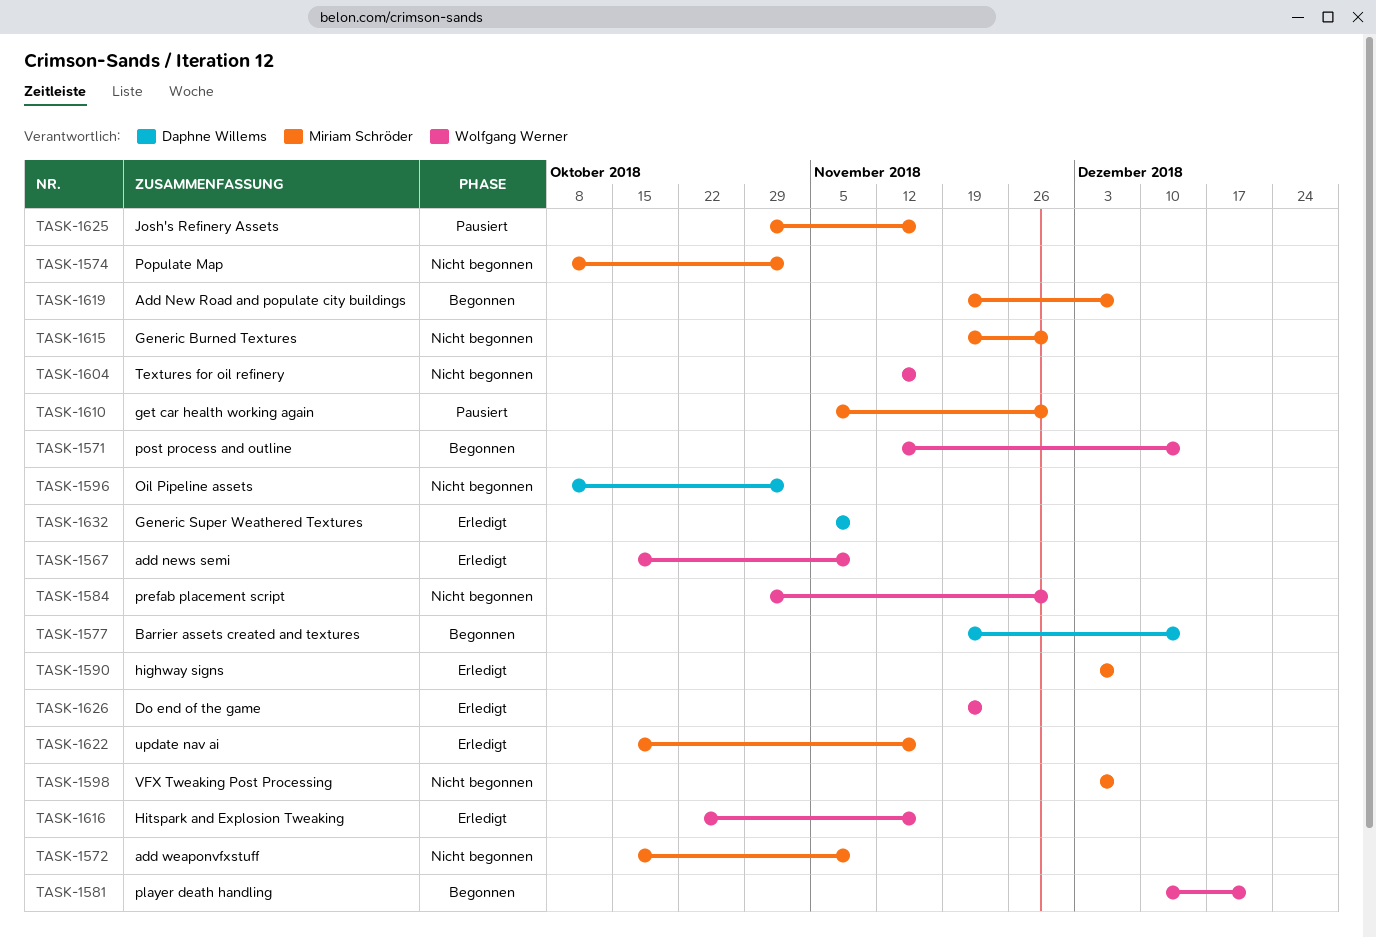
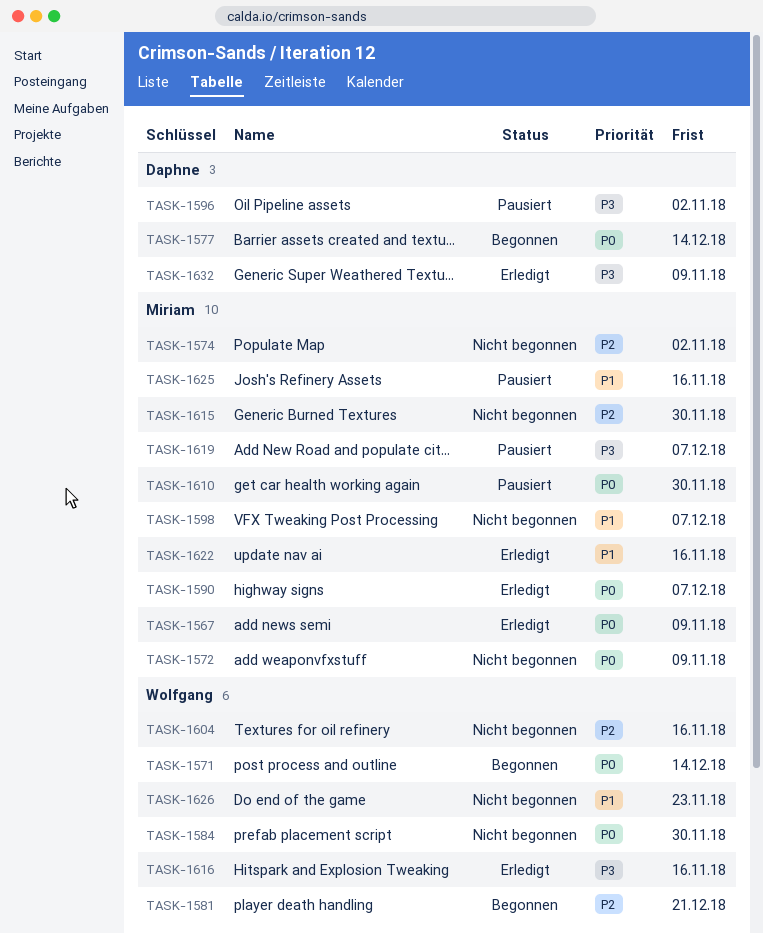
TASK-1567, owner: Wolfgang Werner -> Miriam Schröder
TASK-1596, status: Nicht begonnen -> Pausiert
TASK-1619, status: Begonnen -> Pausiert
TASK-1626, status: Erledigt -> Nicht begonnen

